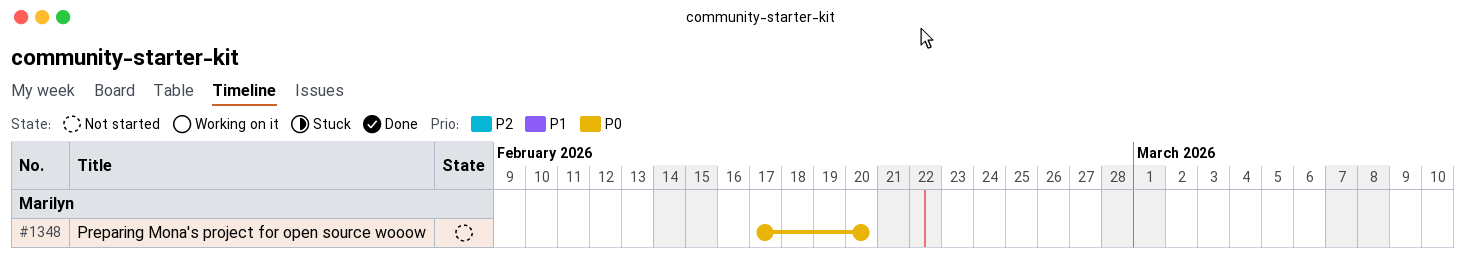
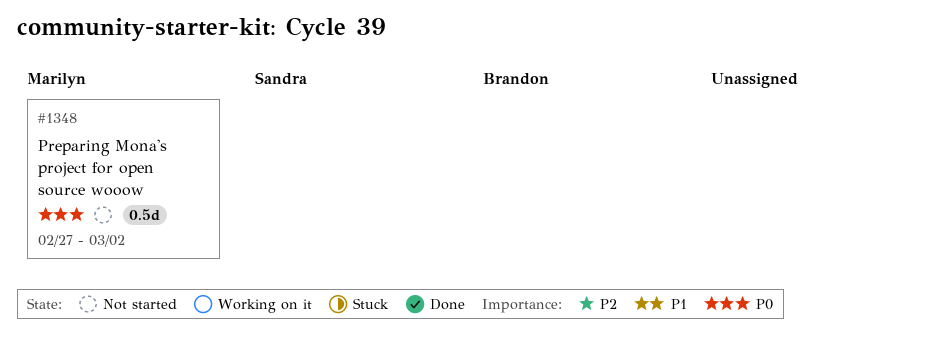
#1348, start: Feb 17 -> Feb 27
#1348, due: Feb 20 -> Mar 2

